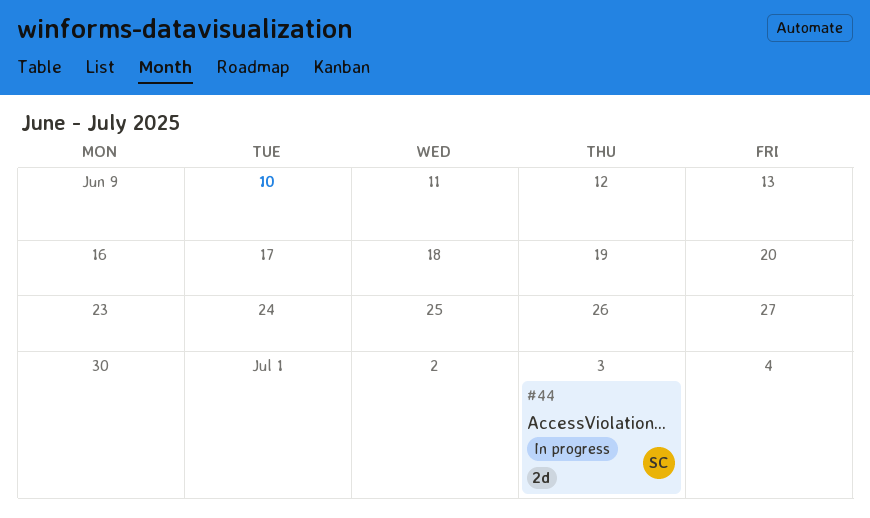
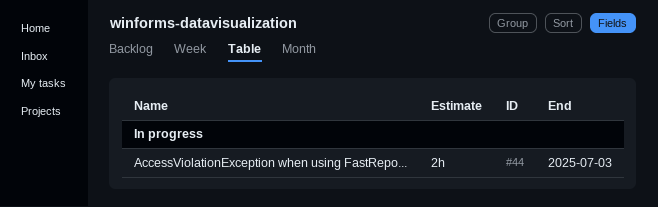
#44, estimate: 2d -> 2h

